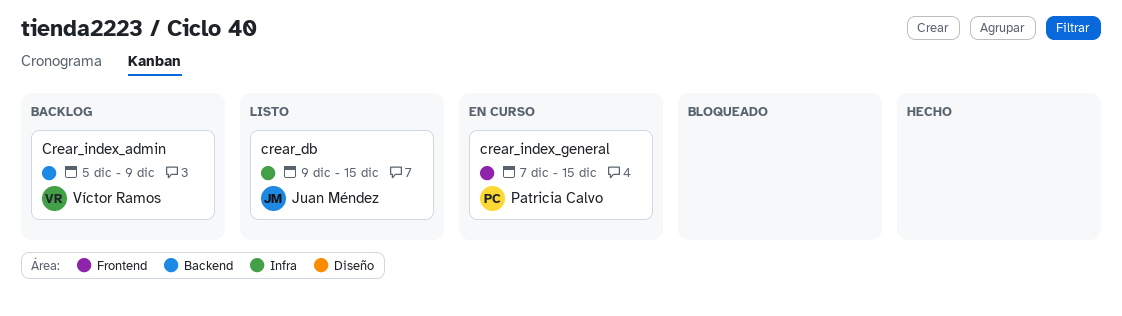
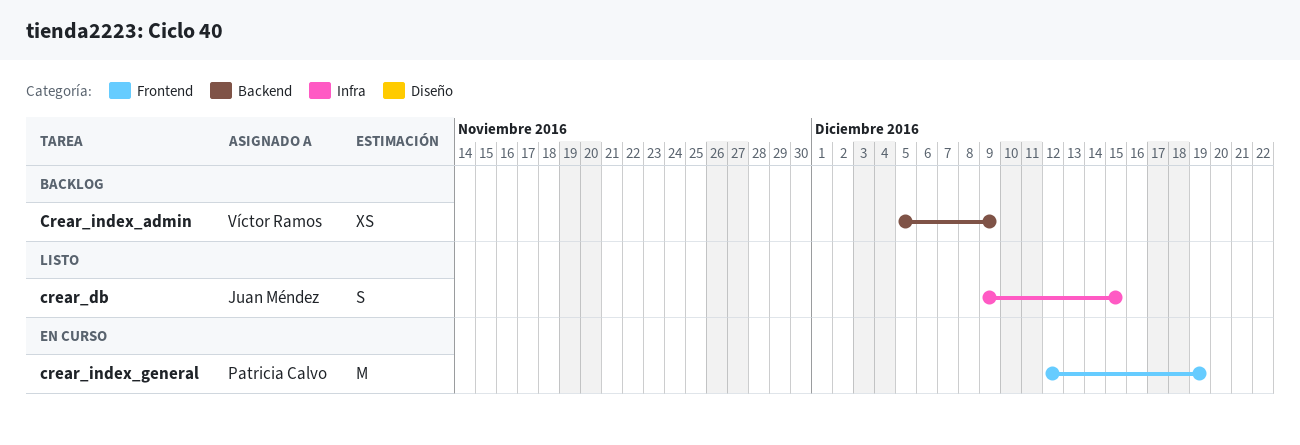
crear_index_general, start: Dec 7 -> Dec 12
crear_index_general, due: Dec 15 -> Dec 19

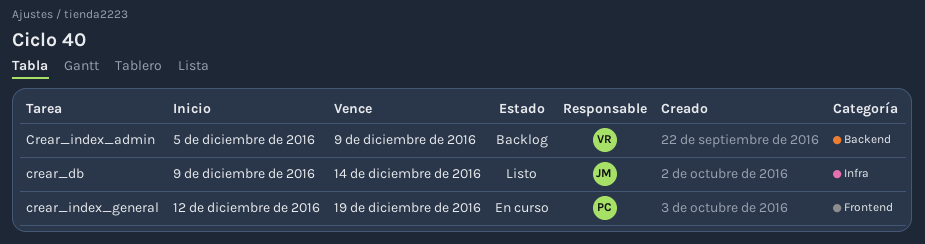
crear_db, due: Dec 15 -> Dec 14

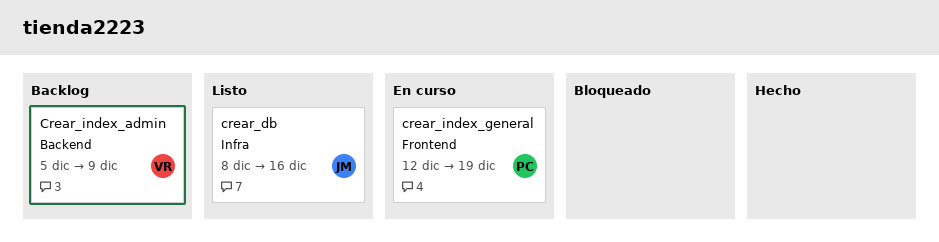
crear_db, start: Dec 9 -> Dec 8
crear_db, due: Dec 14 -> Dec 16

